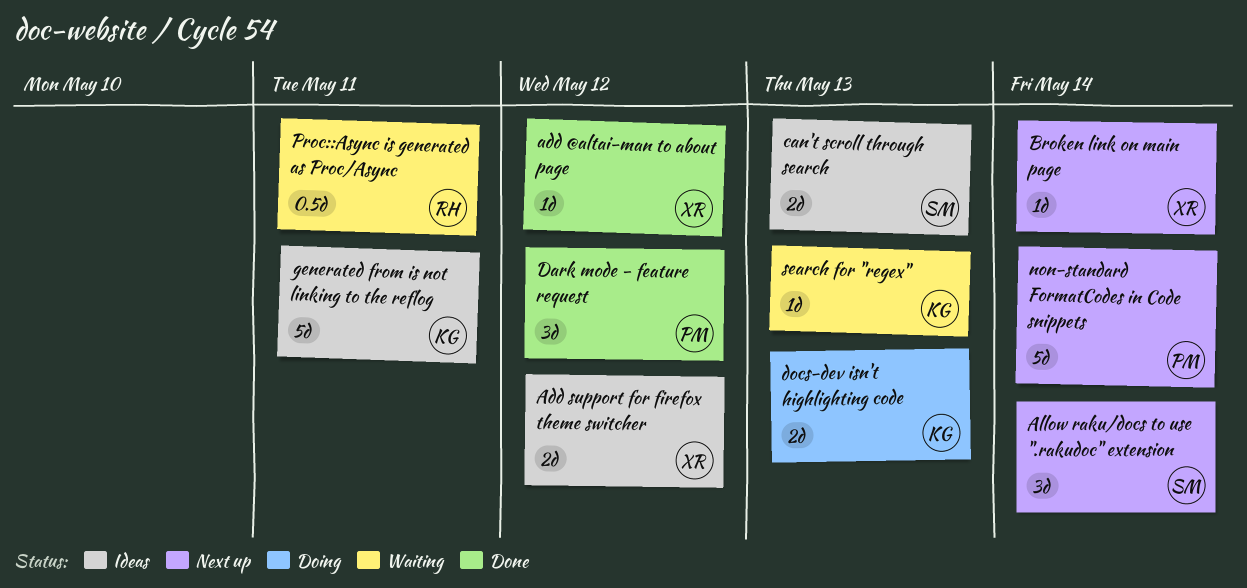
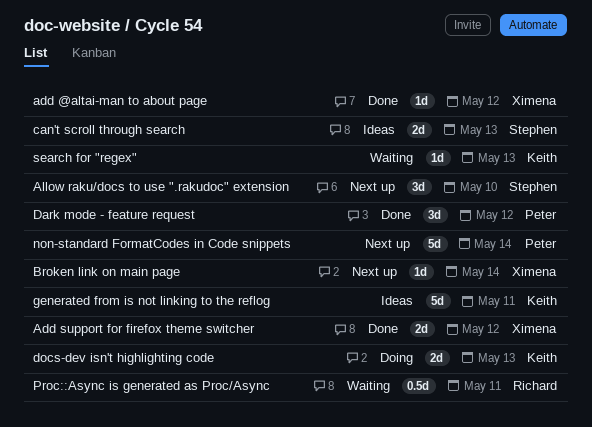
Add support for firefox theme switcher, status: Ideas -> Done
Allow raku/docs to use ".rakudoc" extension, due: May 14 -> May 10

